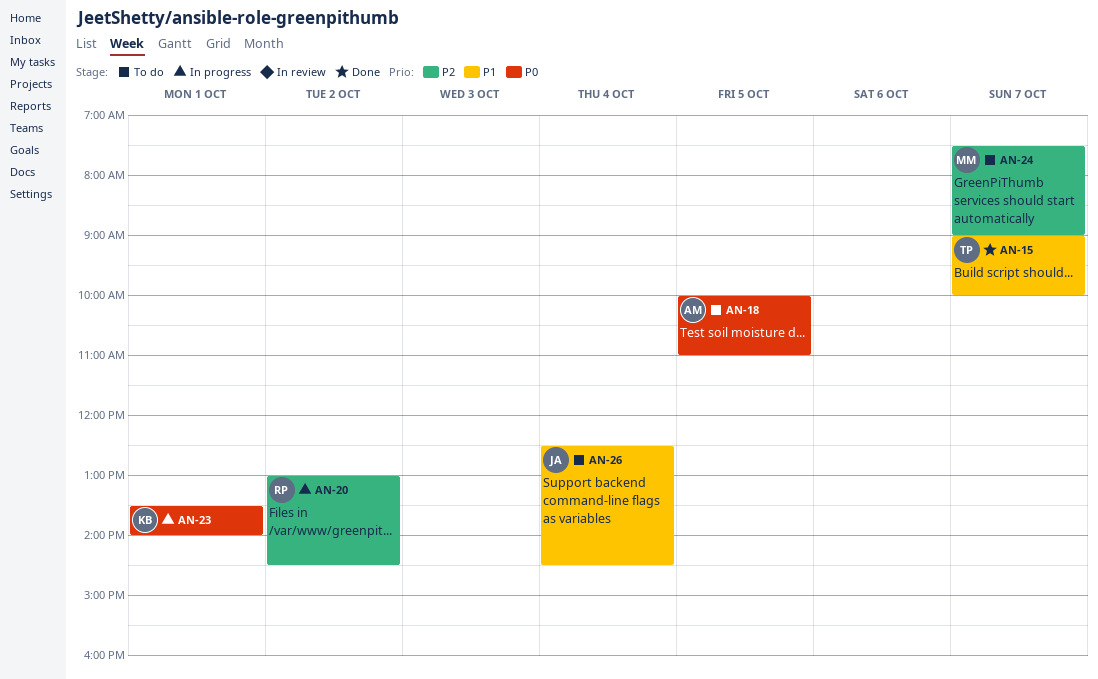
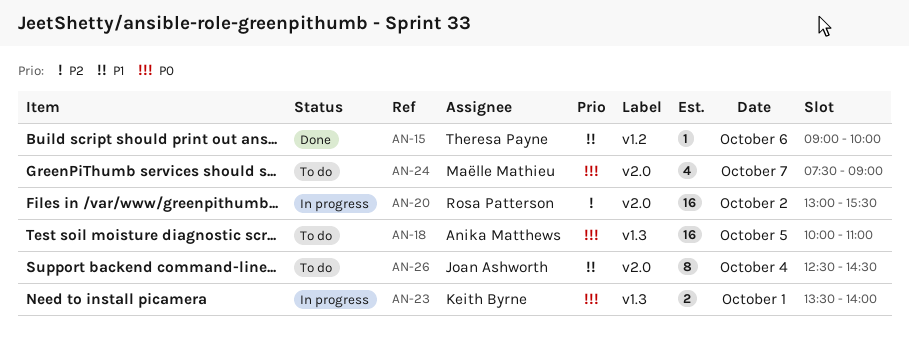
AN-15, day: Oct 7 -> Oct 6
AN-20, ends: 14:30 -> 15:30
AN-24, priority: P2 -> P0

